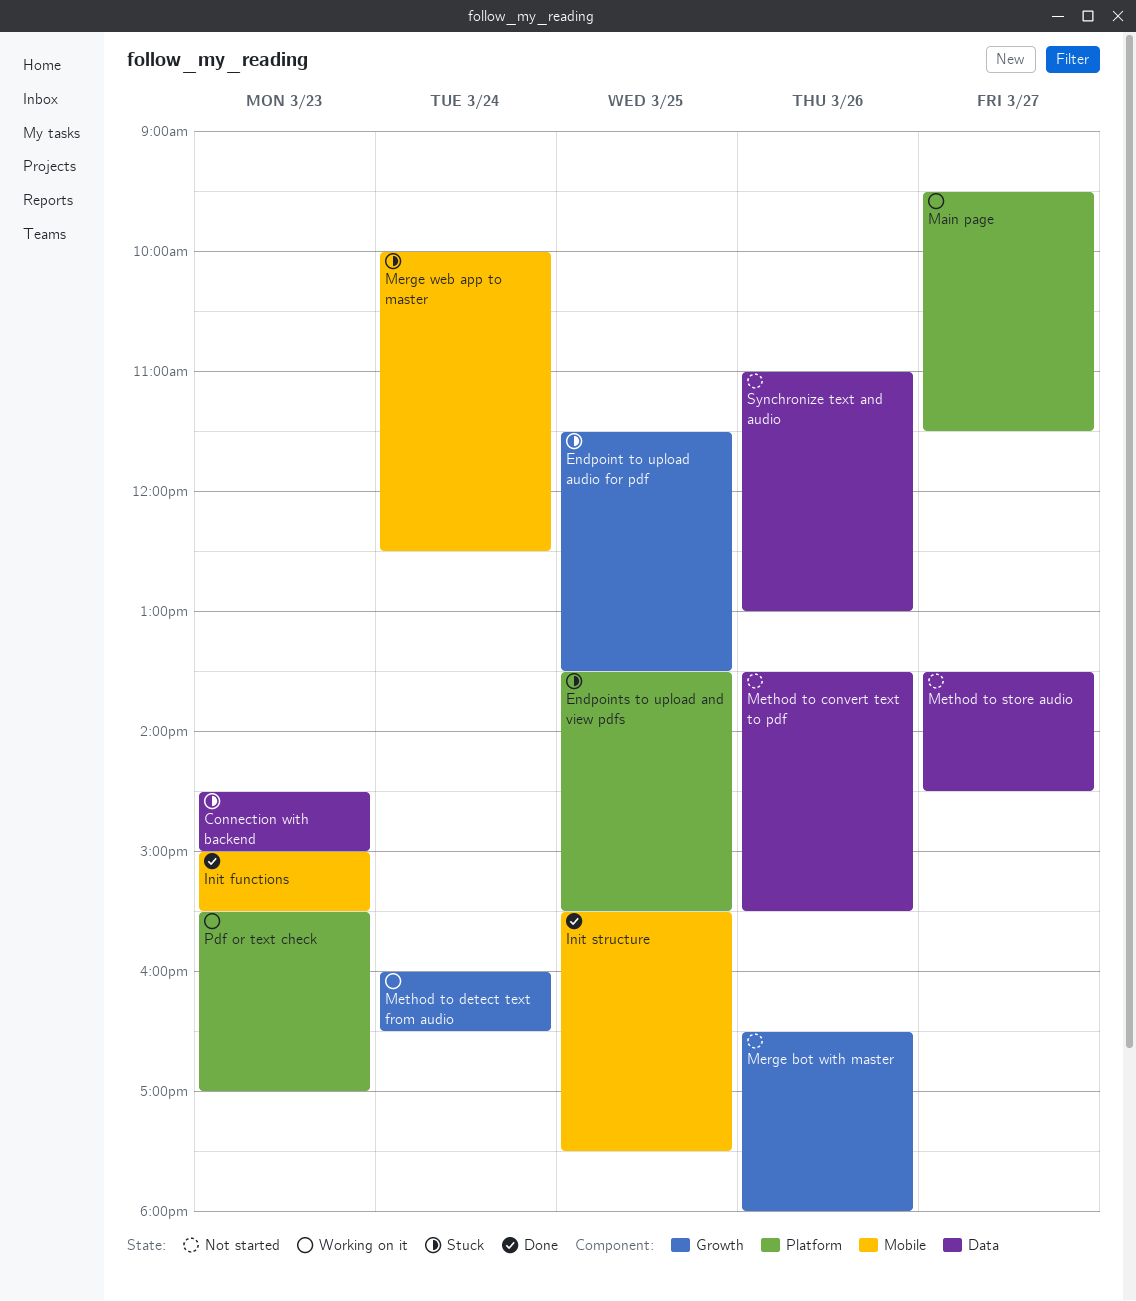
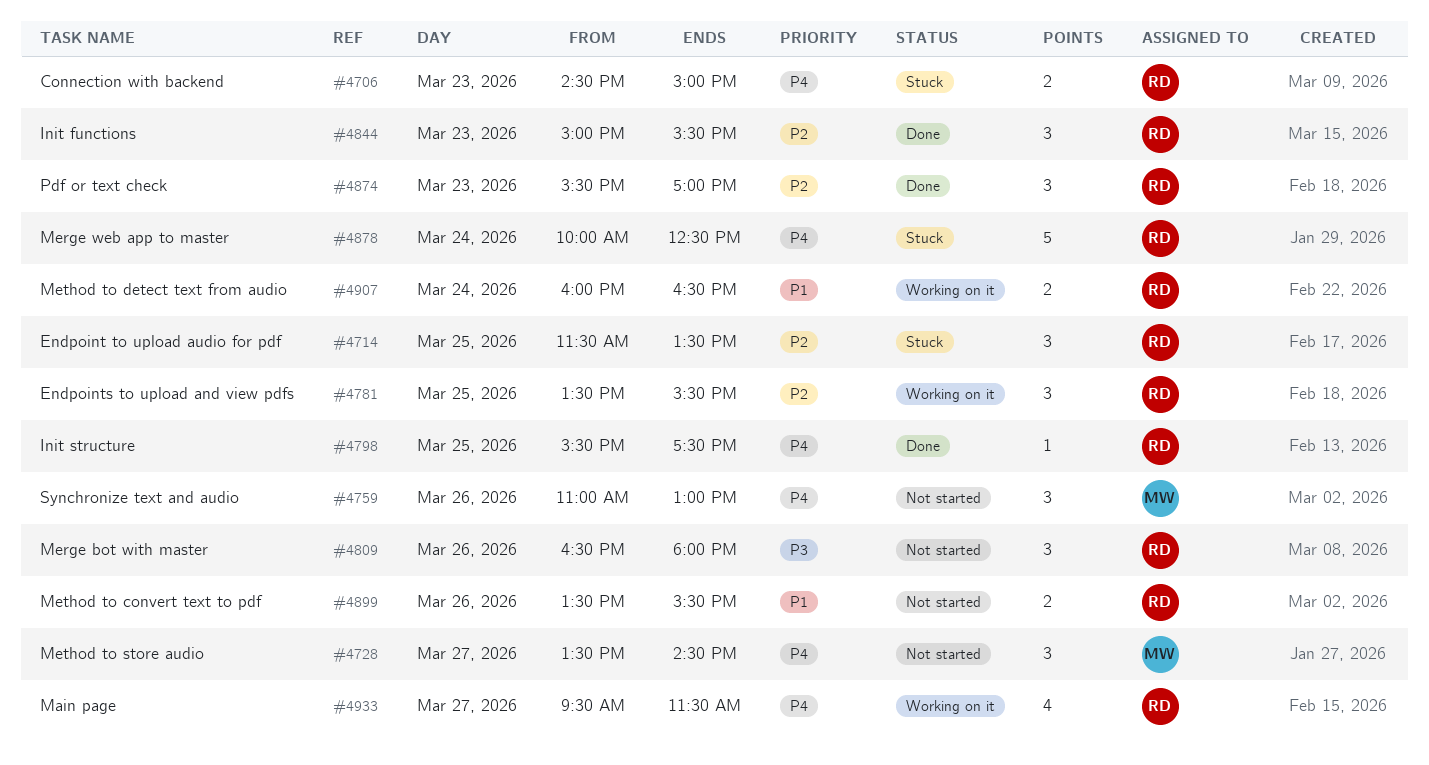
Endpoints to upload and view pdfs, status: Stuck -> Working on it
Pdf or text check, status: Working on it -> Done

